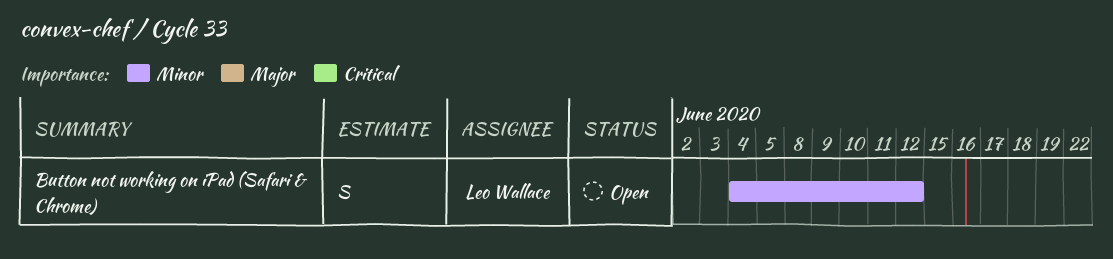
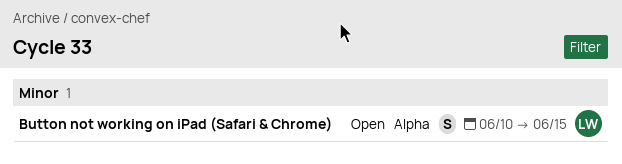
Button not working on iPad (Safari & Chrome), start: Jun 4 -> Jun 10
Button not working on iPad (Safari & Chrome), due: Jun 12 -> Jun 15

